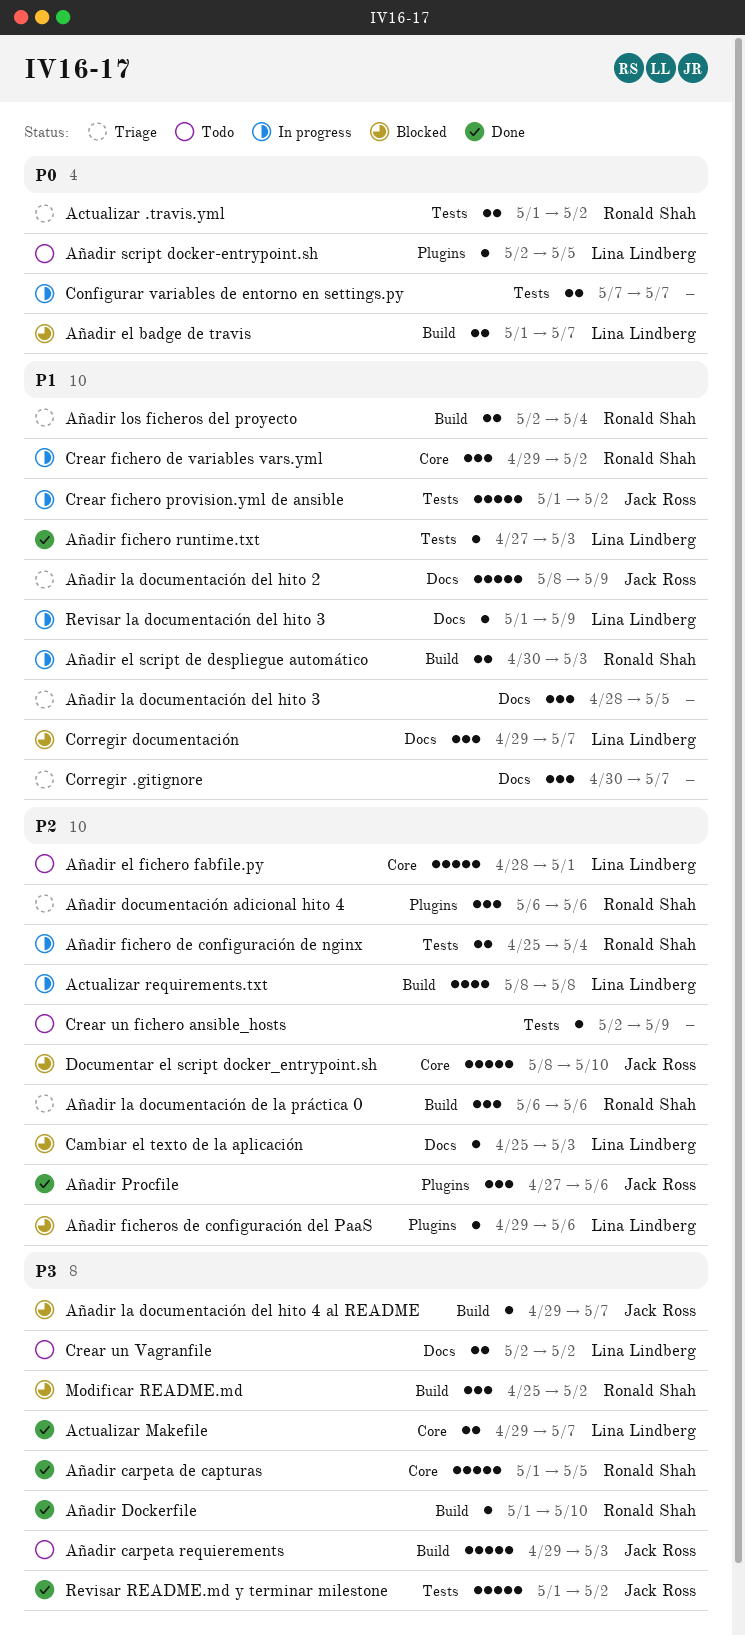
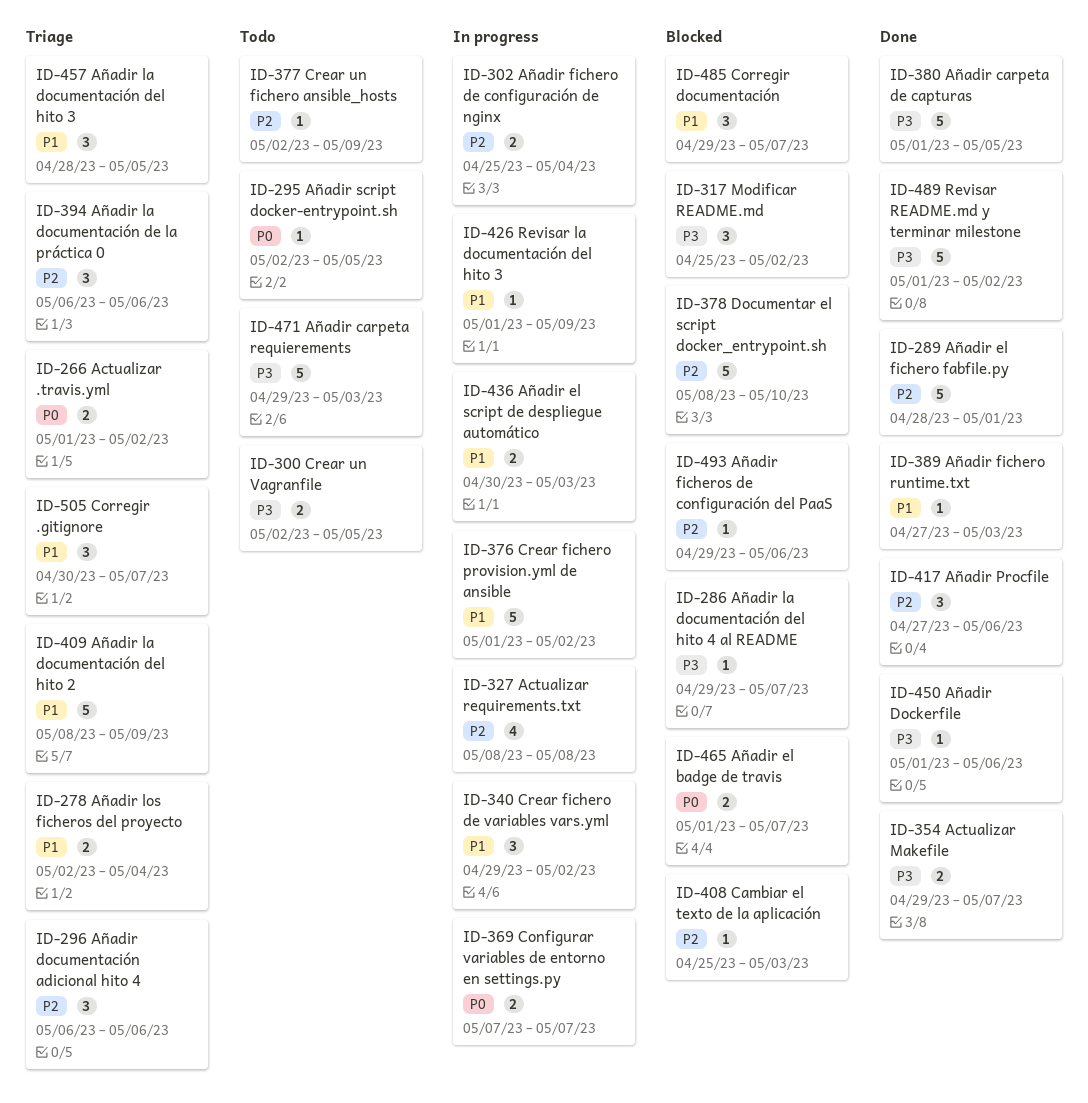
Añadir Dockerfile, due: May 10 -> May 6
Añadir el fichero fabfile.py, status: Todo -> Done
Crear un Vagranfile, due: May 2 -> May 5

